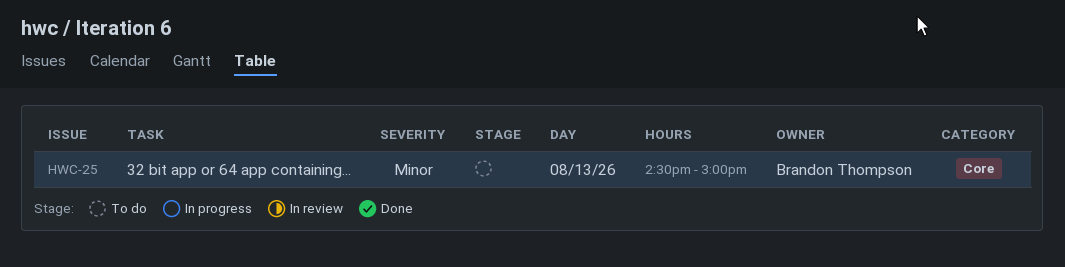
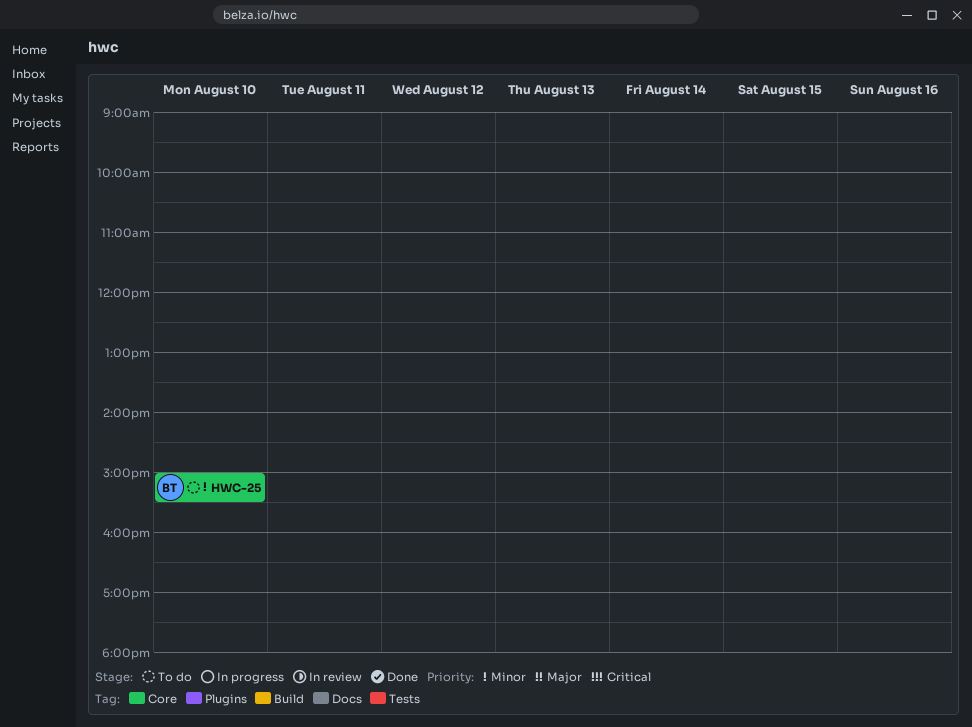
HWC-25, day: Aug 13 -> Aug 10
HWC-25, begins: 14:30 -> 15:00
HWC-25, ends: 15:00 -> 15:30

